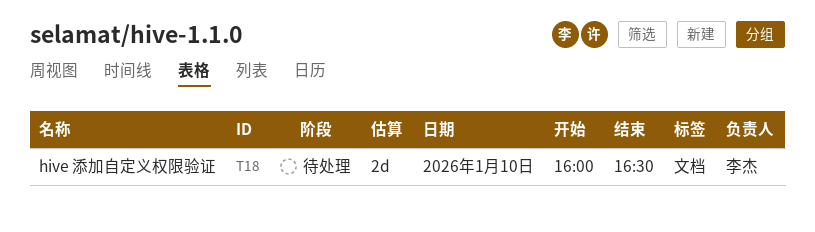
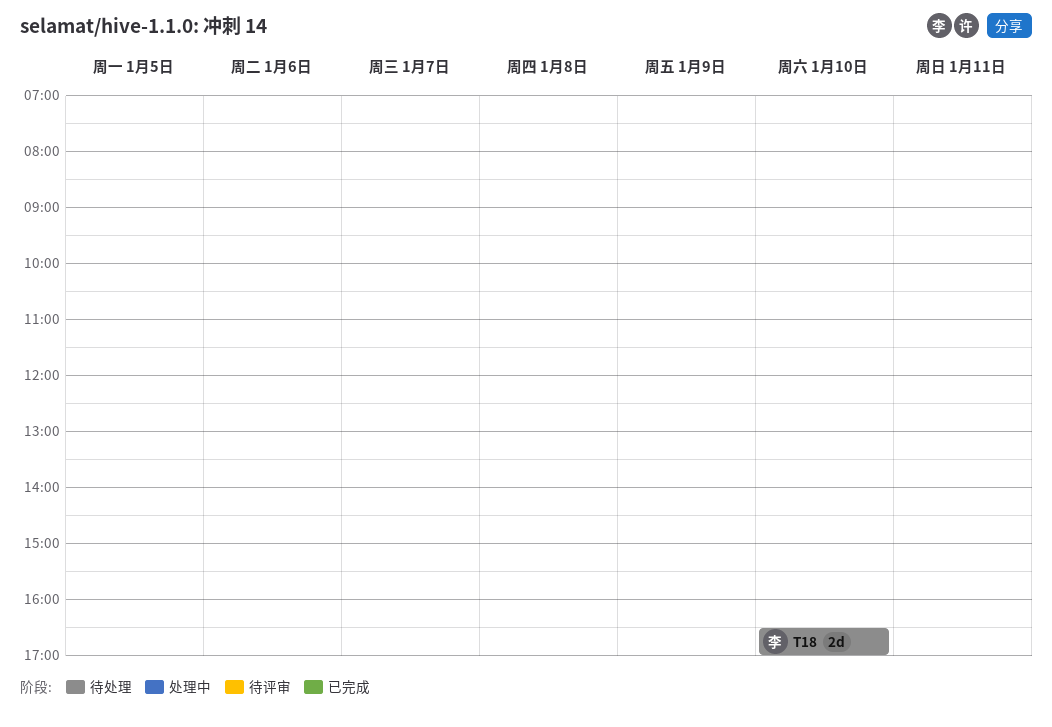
T18, begins: 16:00 -> 16:30
T18, ends: 16:30 -> 17:00

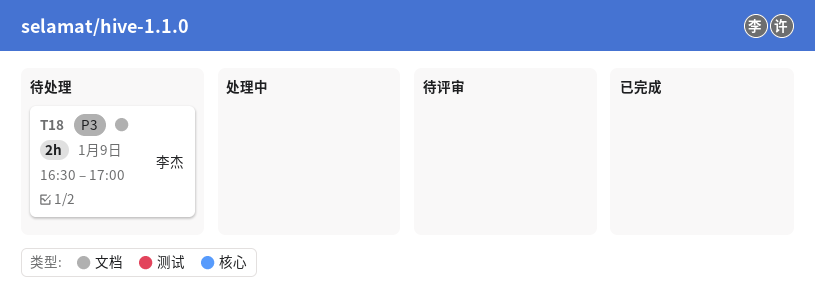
T18, estimate: 2d -> 2h
T18, day: Jan 10 -> Jan 9

